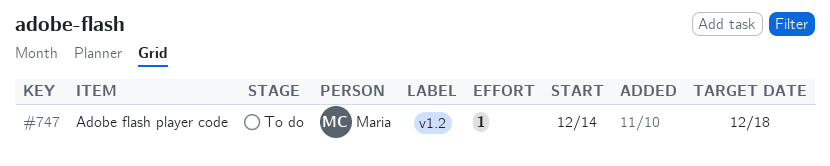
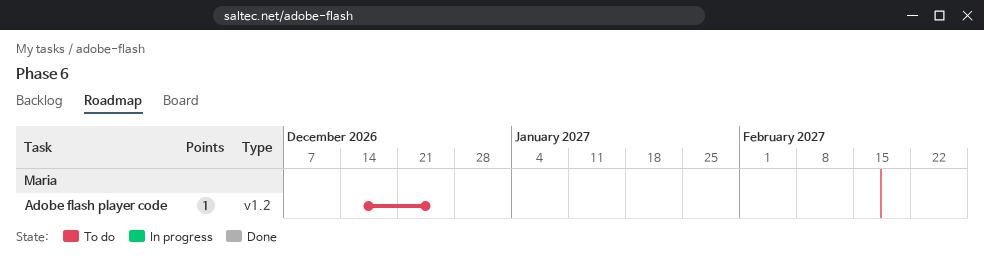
Adobe flash player code, due: Dec 18 -> Dec 25

